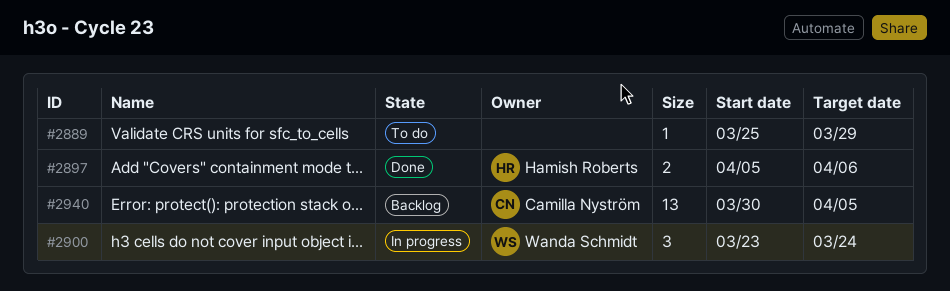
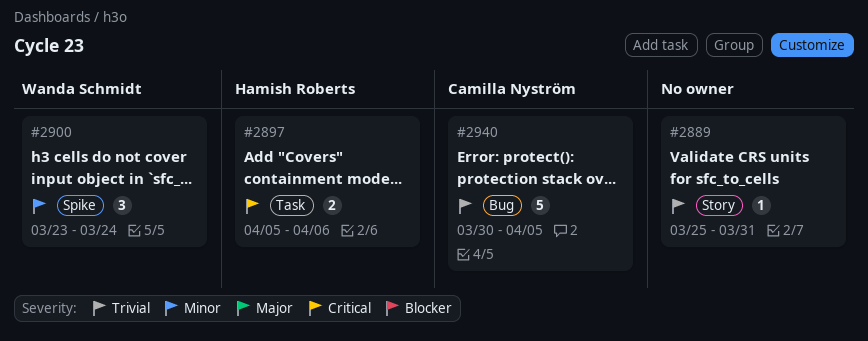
#2889, due: Mar 29 -> Mar 31
#2940, estimate: 13 -> 5

